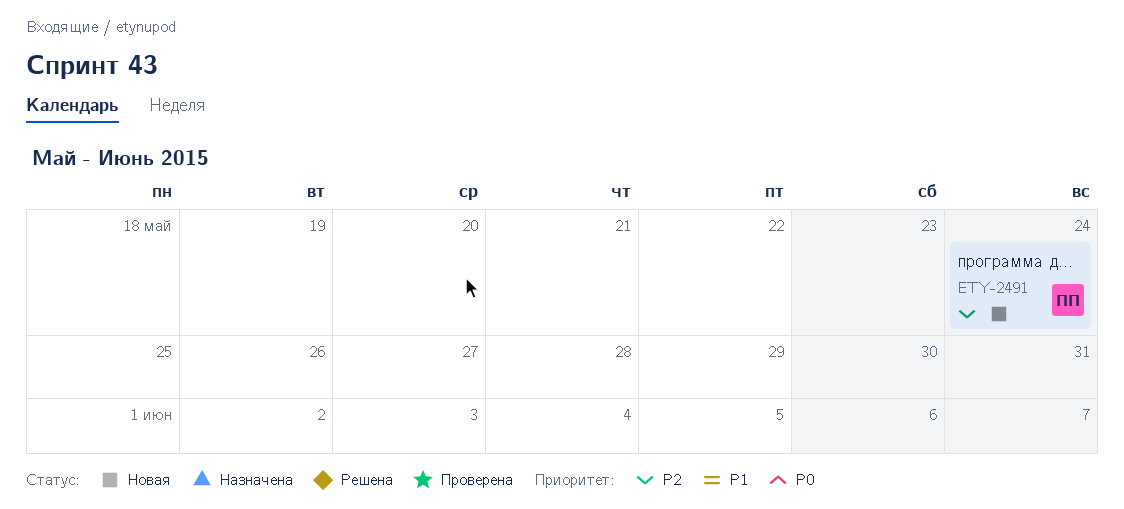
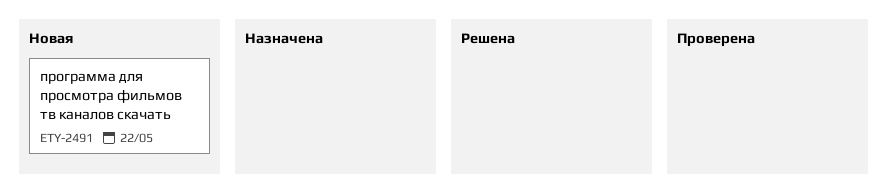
ETY-2491, due: May 24 -> May 22

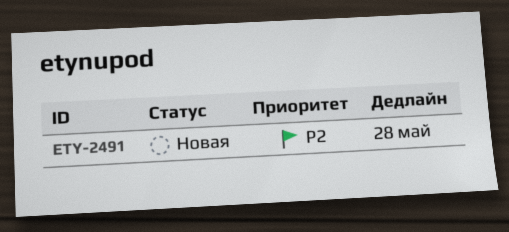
ETY-2491, due: May 22 -> May 28

